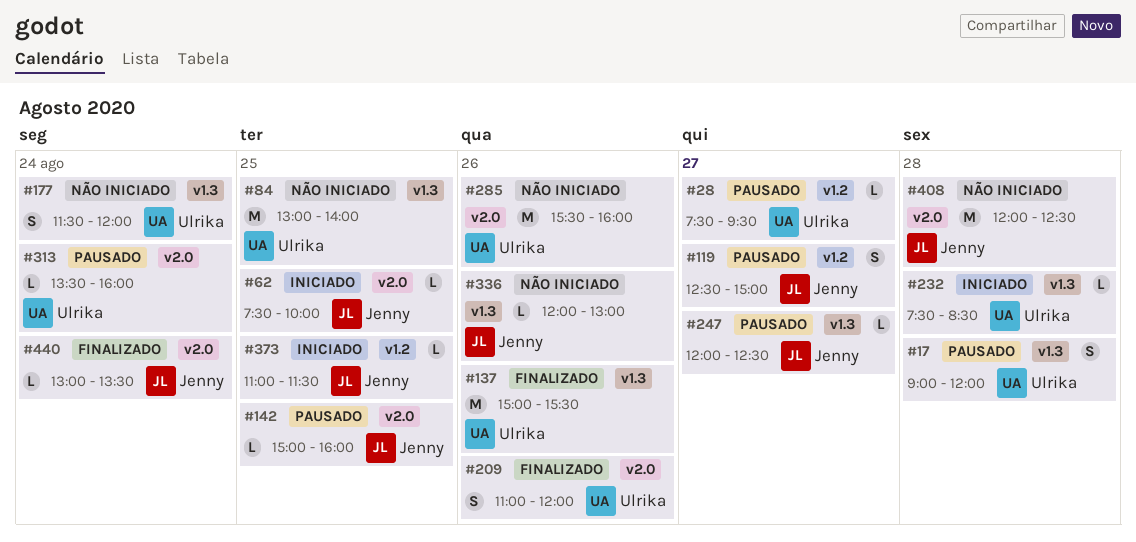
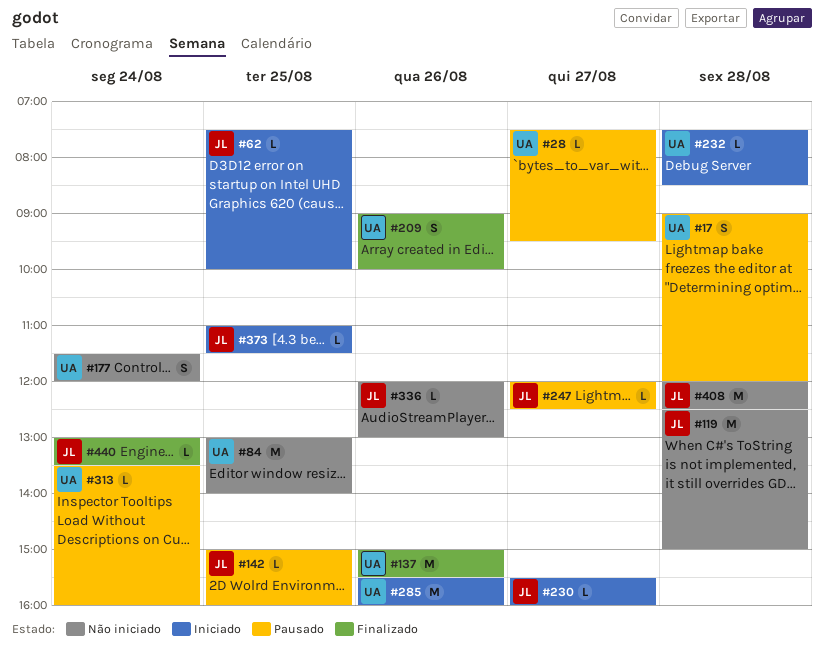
#119, status: Pausado -> Não iniciado
#119, estimate: S -> M
#119, day: Aug 27 -> Aug 28
#209, begins: 11:00 -> 09:00
#209, ends: 12:00 -> 10:00
#230: none -> present
#285, status: Não iniciado -> Iniciado

